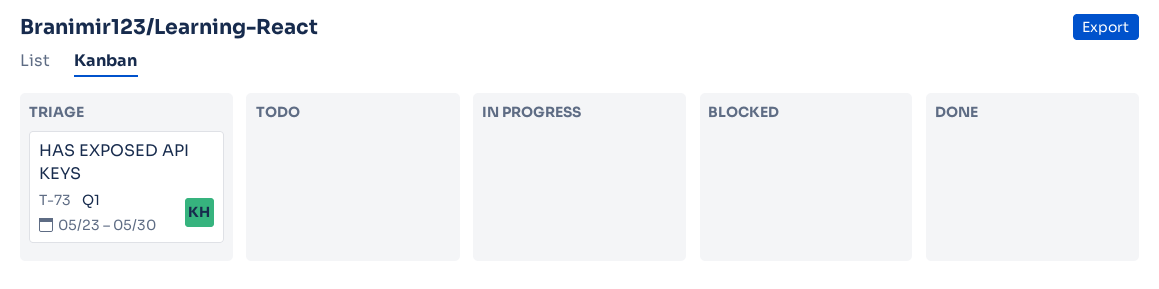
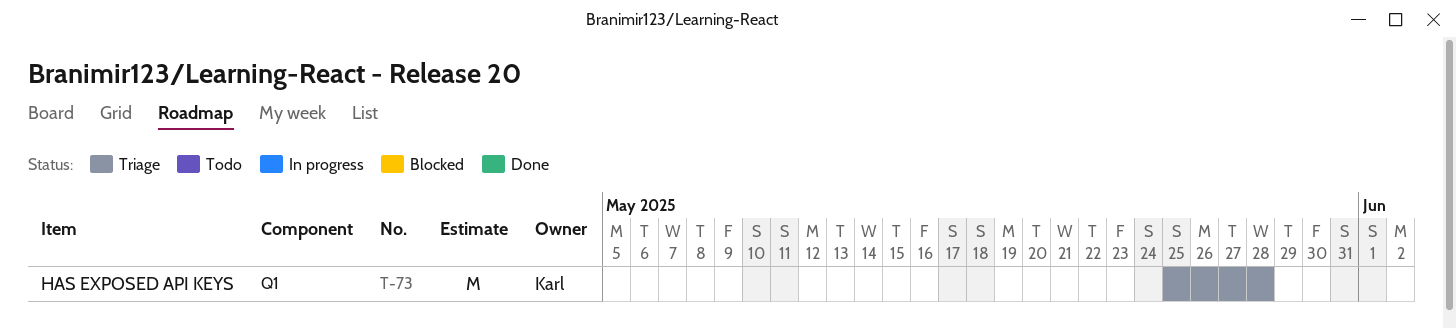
T-73, start: May 23 -> May 25
T-73, due: May 30 -> May 28

